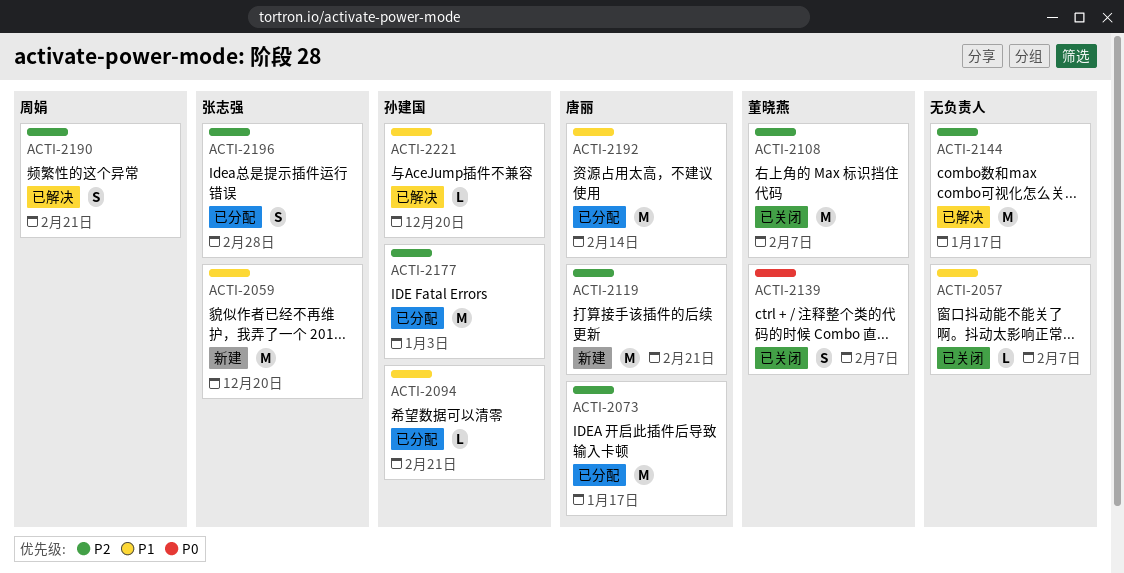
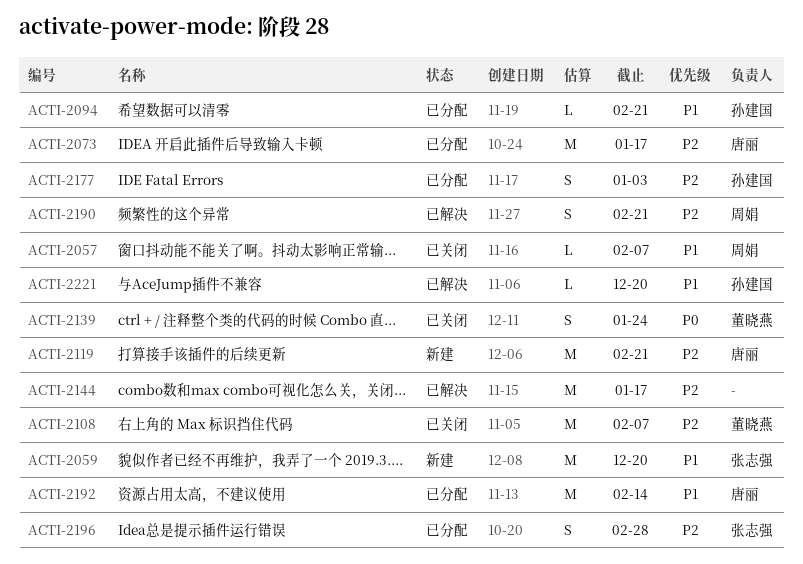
ACTI-2057, owner: none -> 周娟
ACTI-2139, due: Feb 7 -> Jan 24
ACTI-2177, estimate: M -> S

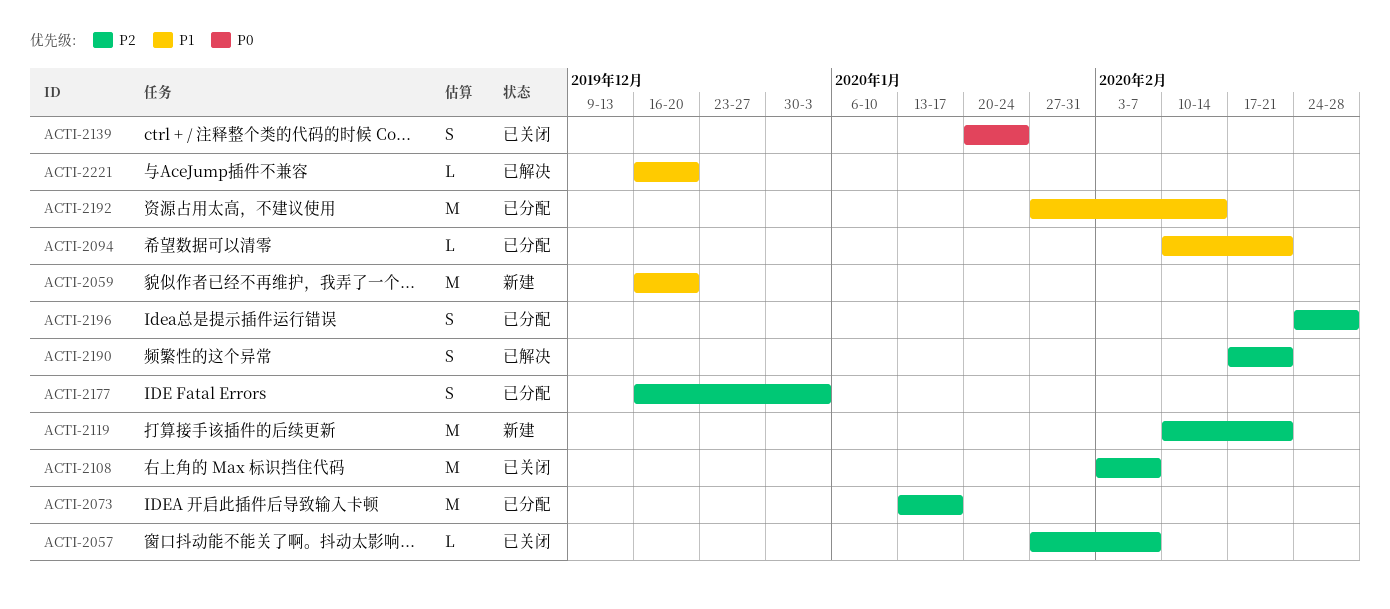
ACTI-2057, priority: P1 -> P2
ACTI-2144: present -> none

